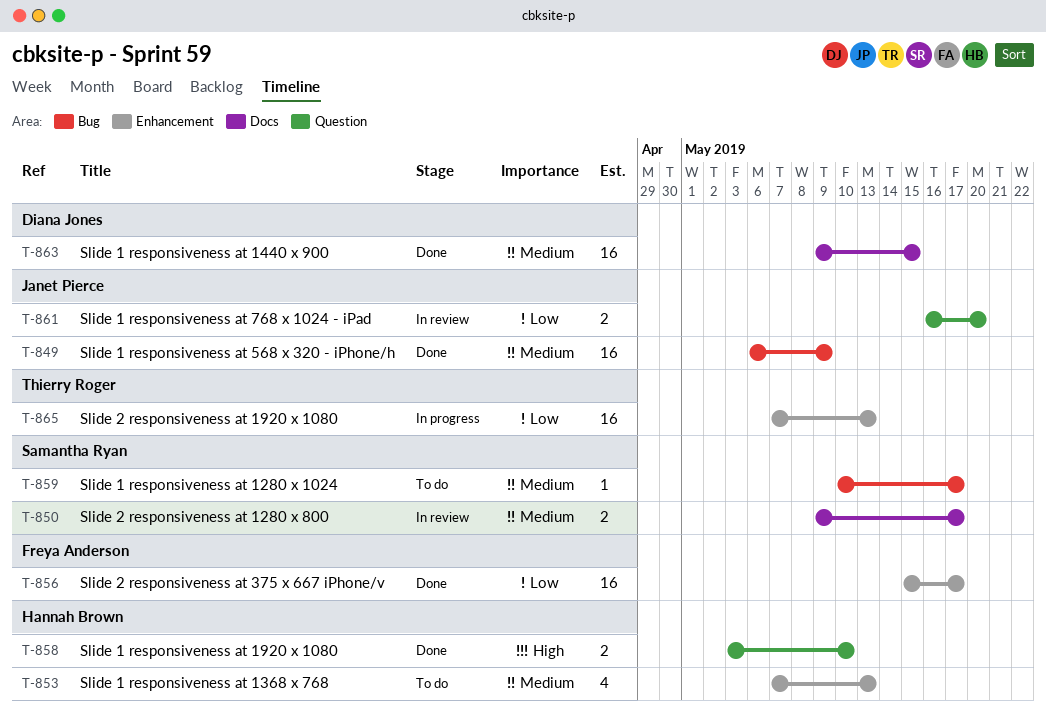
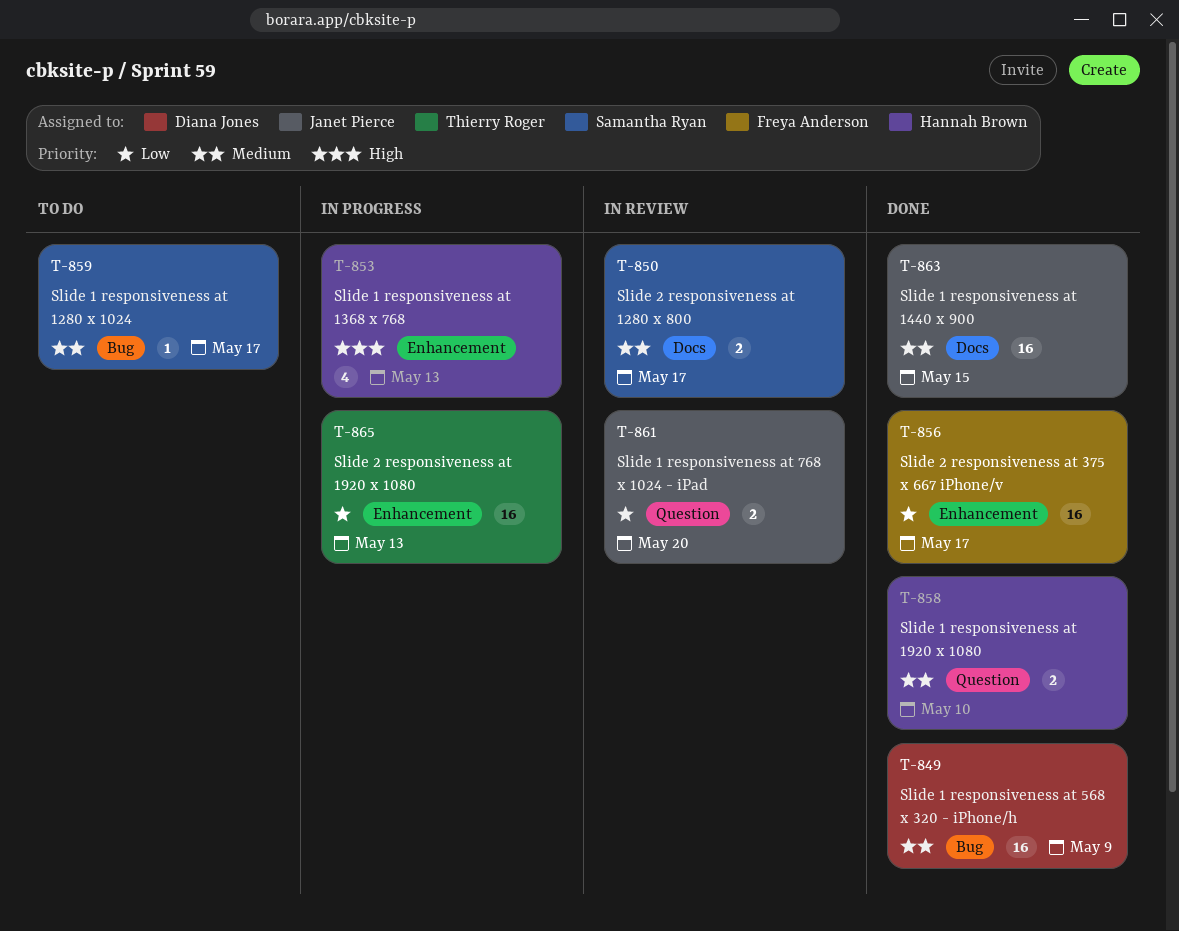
T-849, owner: Janet Pierce -> Diana Jones
T-853, status: To do -> In progress
T-853, priority: Medium -> High
T-858, priority: High -> Medium
T-863, owner: Diana Jones -> Janet Pierce

